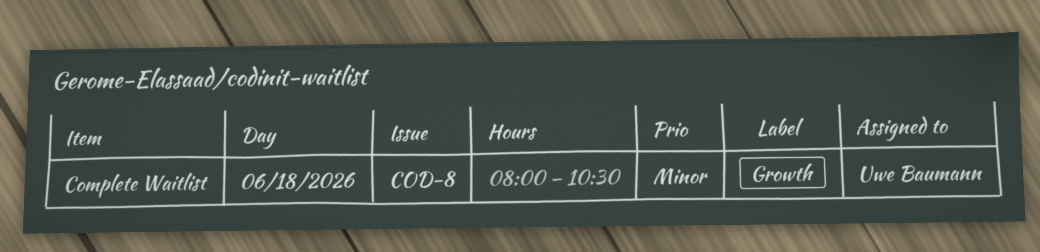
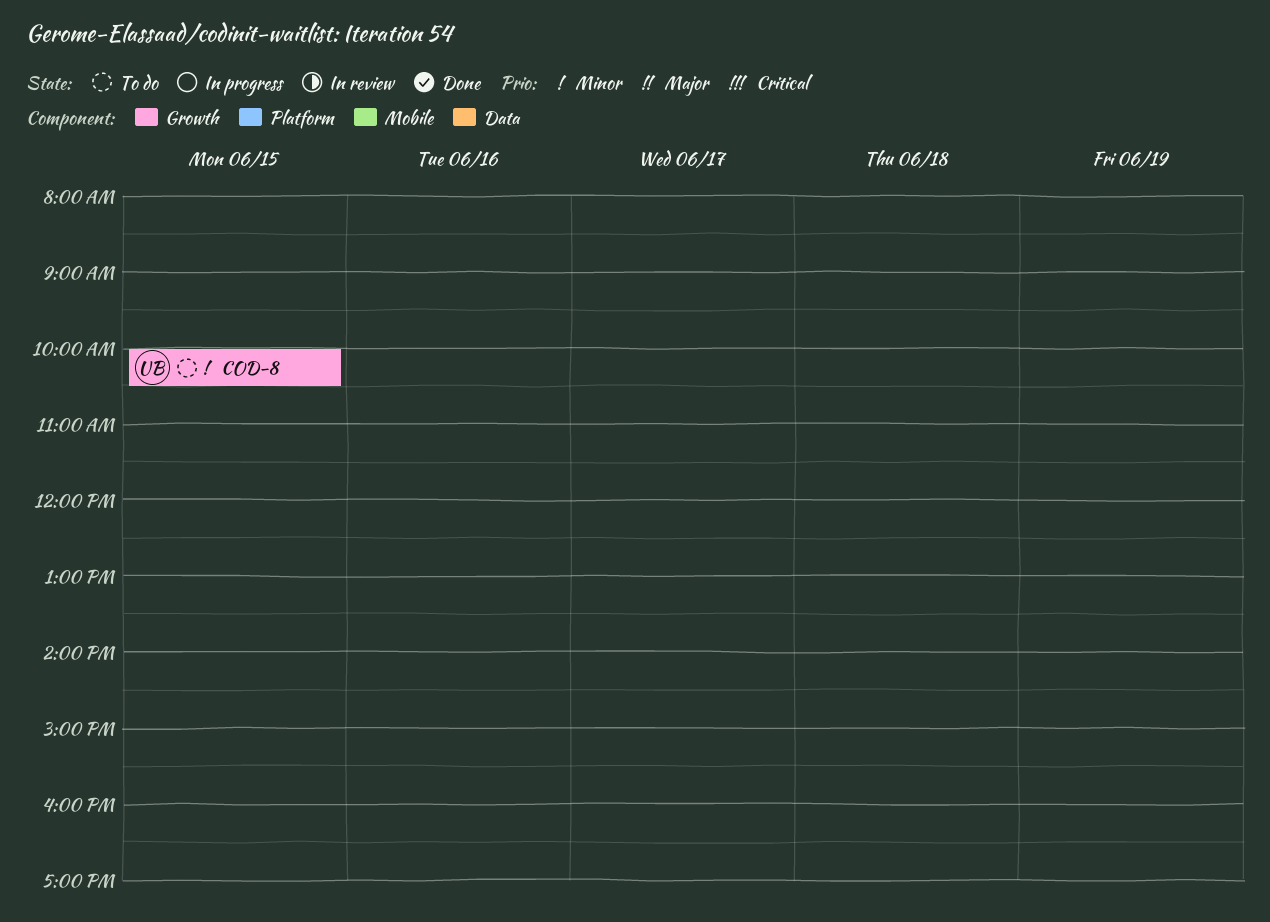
COD-8, day: Jun 18 -> Jun 15
COD-8, begins: 08:00 -> 10:00

